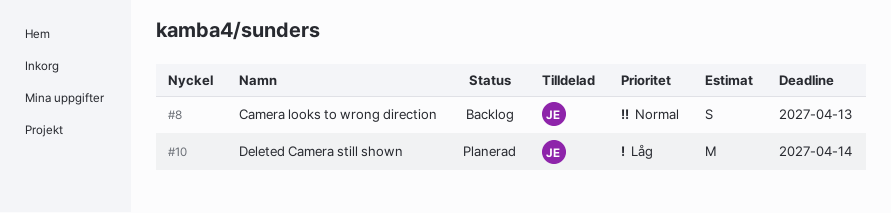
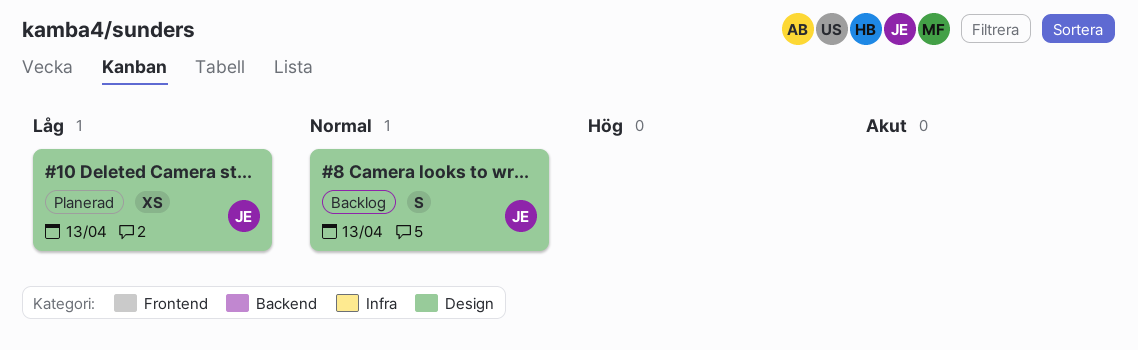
#10, estimate: M -> XS
#10, due: Apr 14 -> Apr 13

